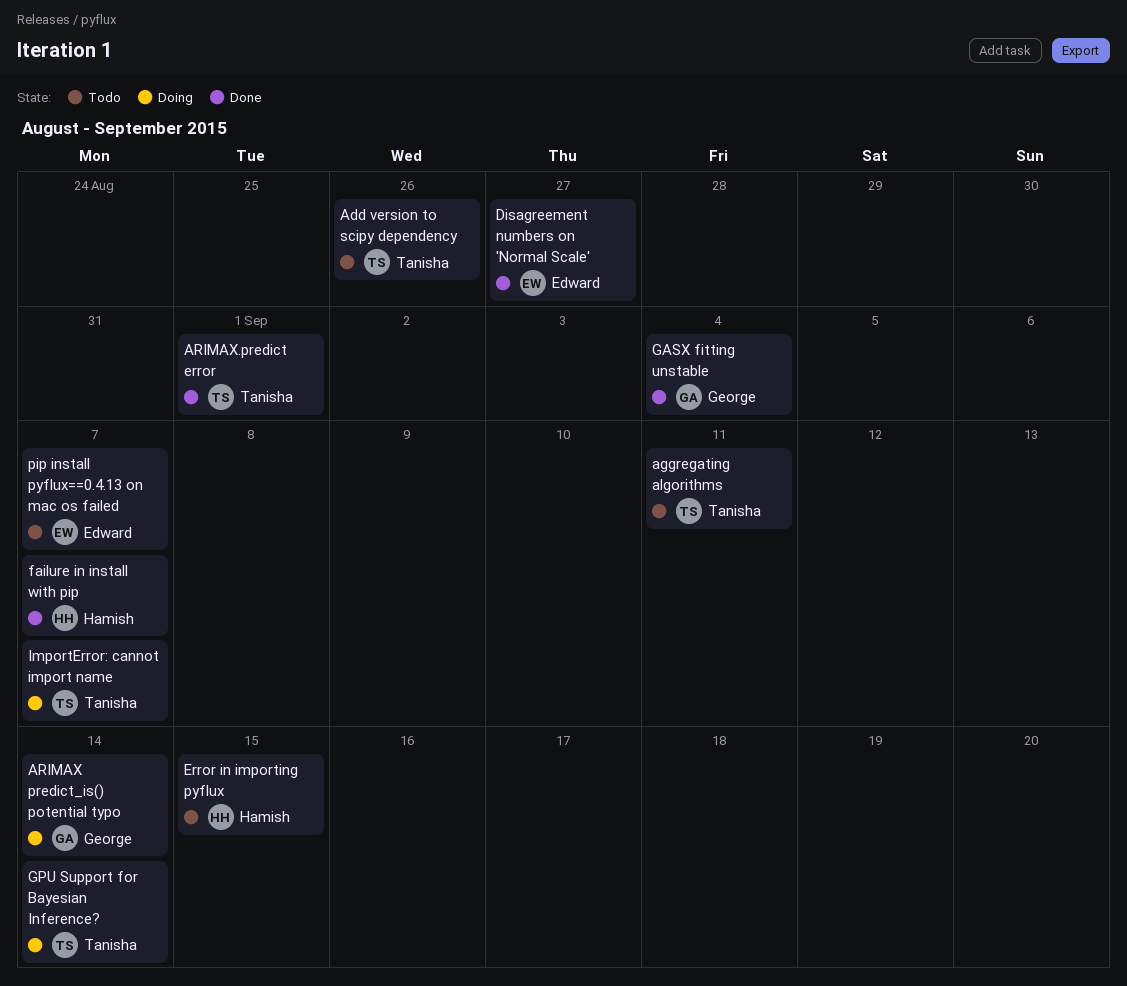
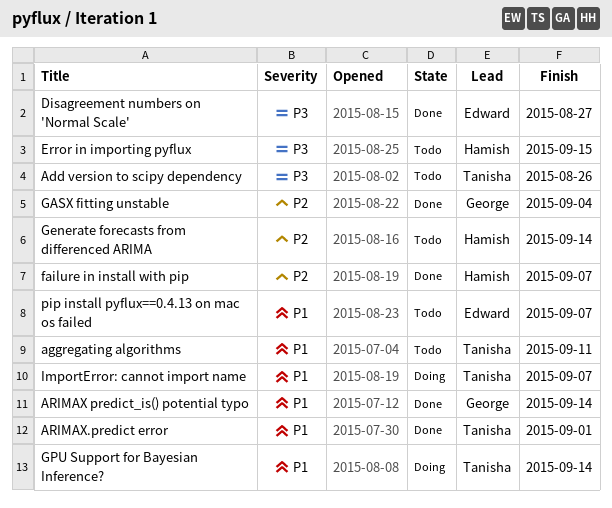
ARIMAX predict_is() potential typo, status: Doing -> Done
Generate forecasts from differenced ARIMA: none -> present

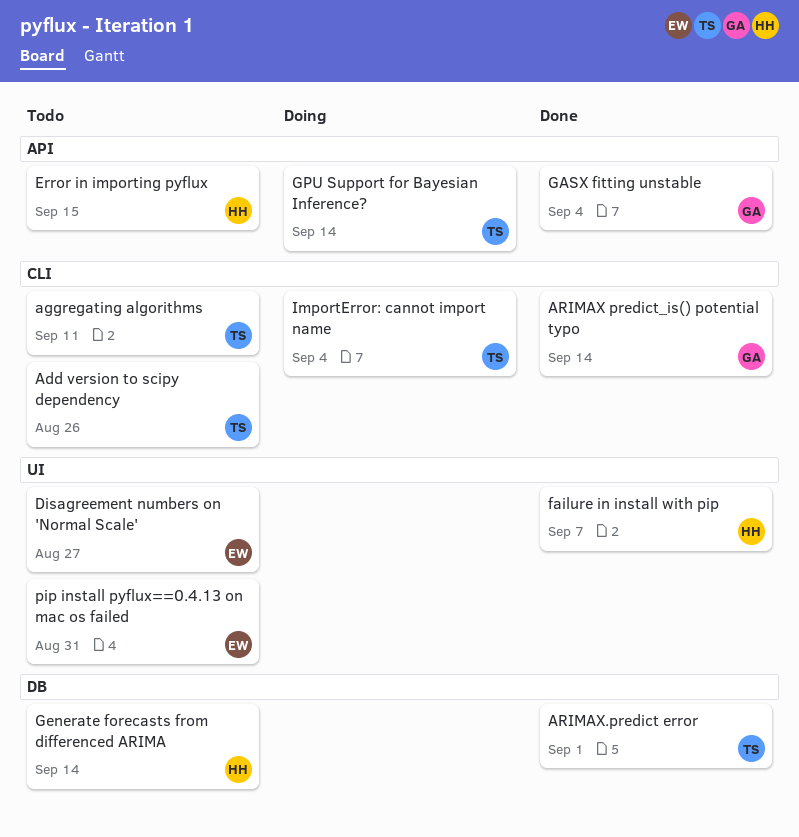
Disagreement numbers on 'Normal Scale', status: Done -> Todo
ImportError: cannot import name, due: Sep 7 -> Sep 4
pip install pyflux==0.4.13 on mac os failed, due: Sep 7 -> Aug 31

